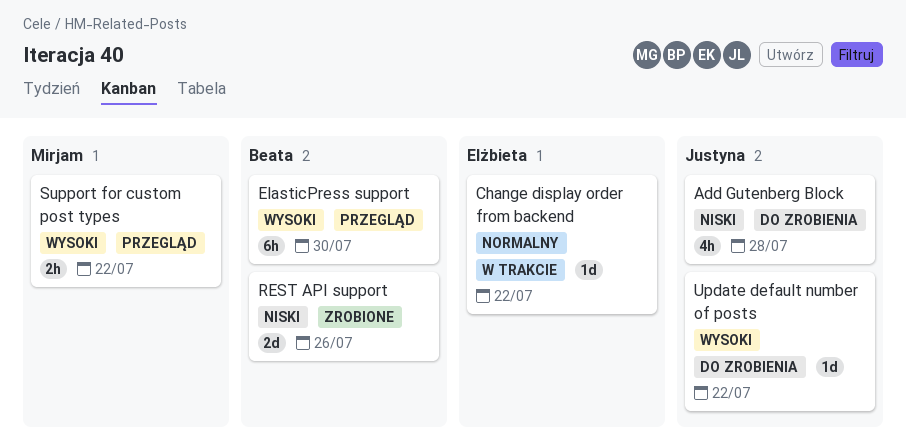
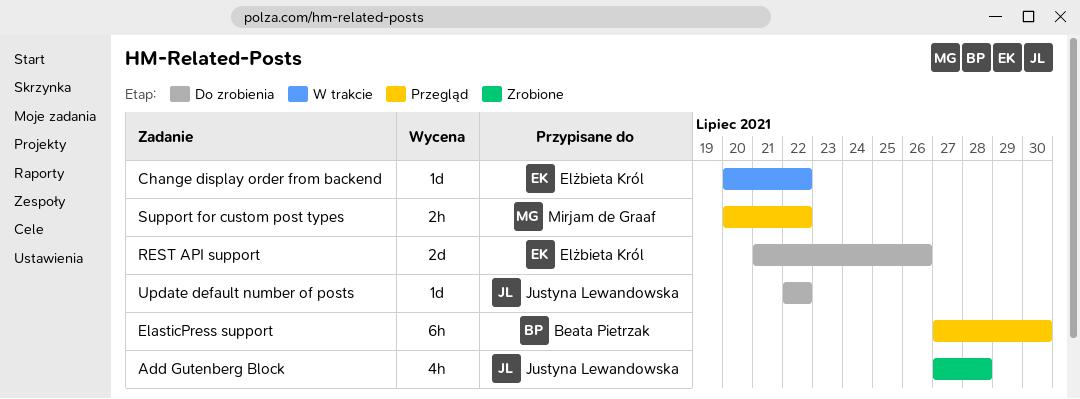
Add Gutenberg Block, status: Do zrobienia -> Zrobione
REST API support, status: Zrobione -> Do zrobienia
REST API support, owner: Beata Pietrzak -> Elżbieta Król

